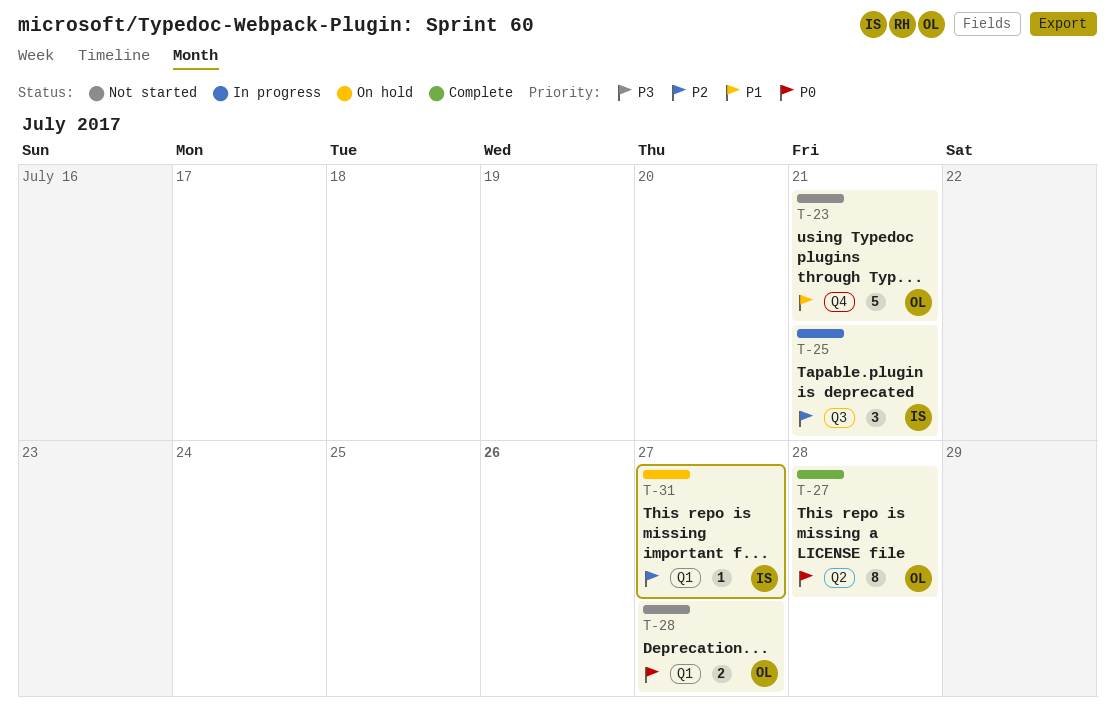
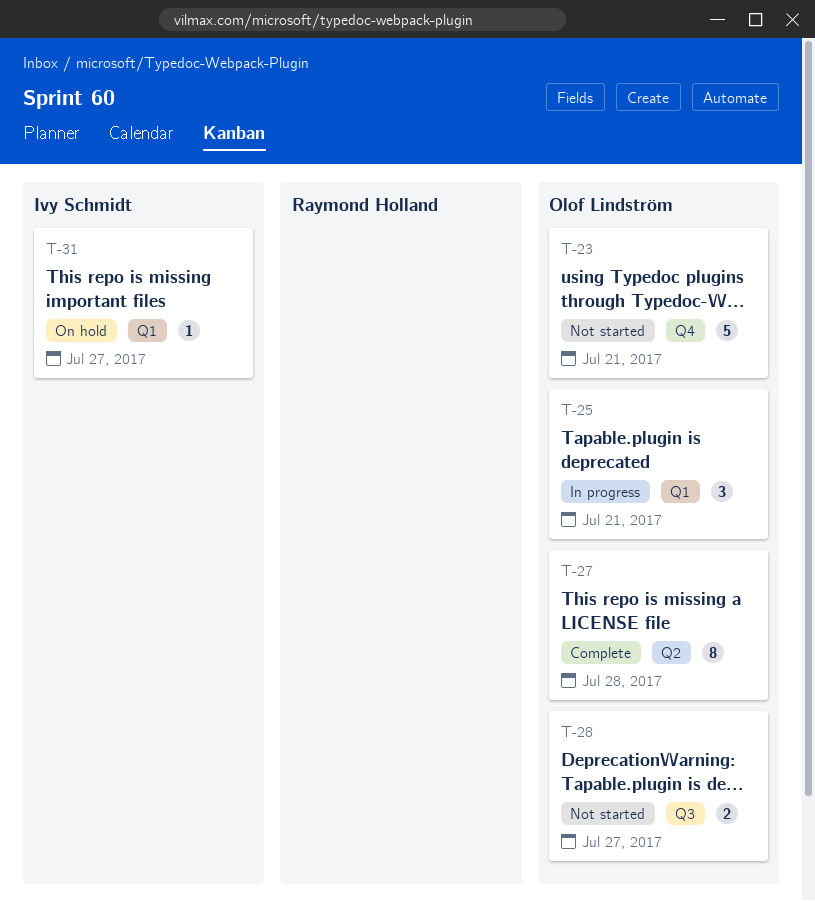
T-25, owner: Ivy Schmidt -> Olof Lindström
T-25, label: Q3 -> Q1
T-28, label: Q1 -> Q3

